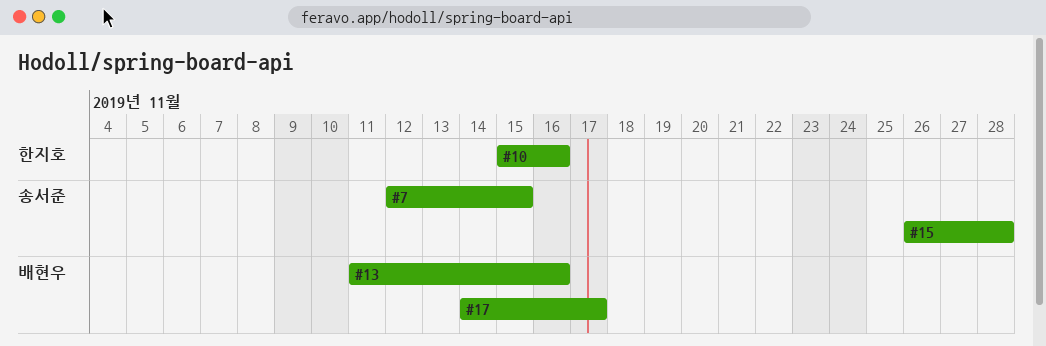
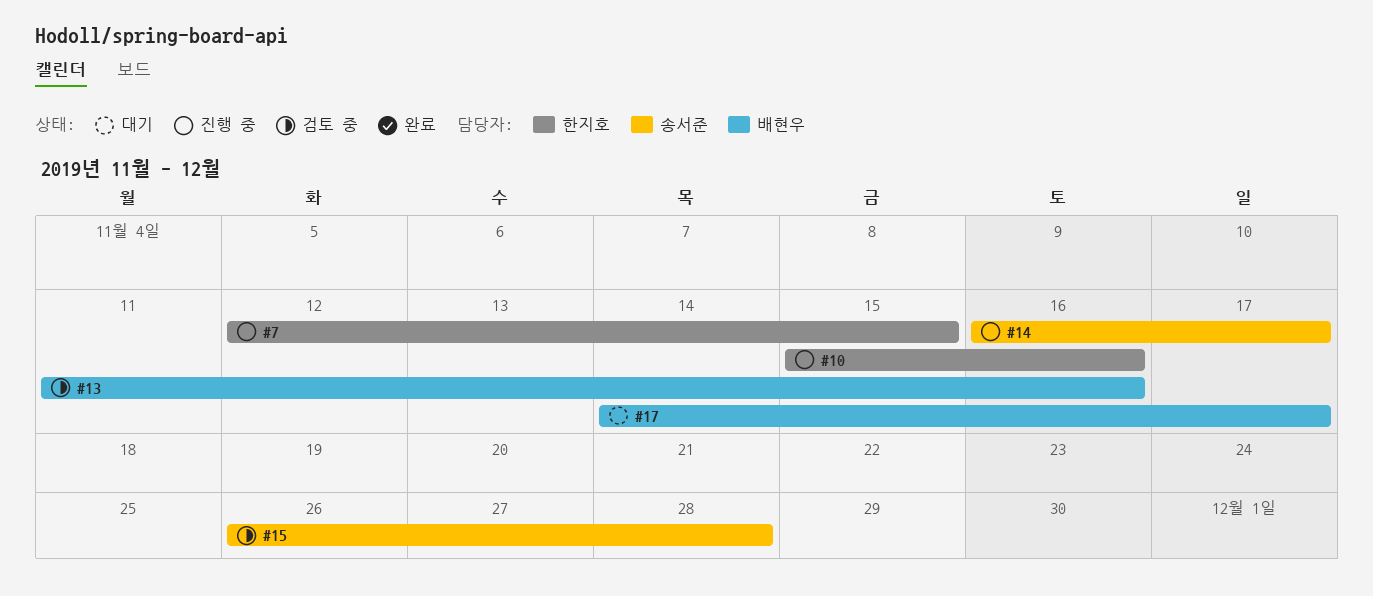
#7, owner: 송서준 -> 한지호
#14: none -> present

